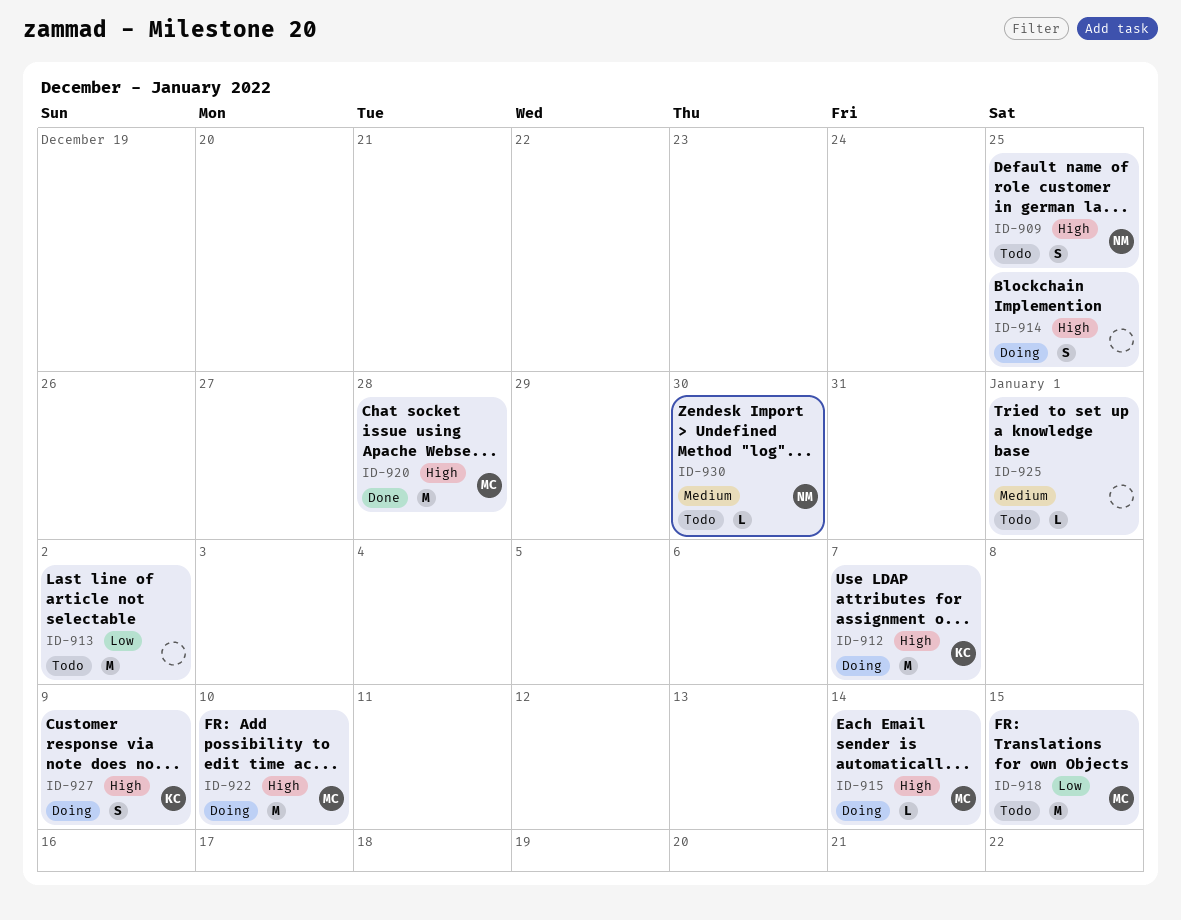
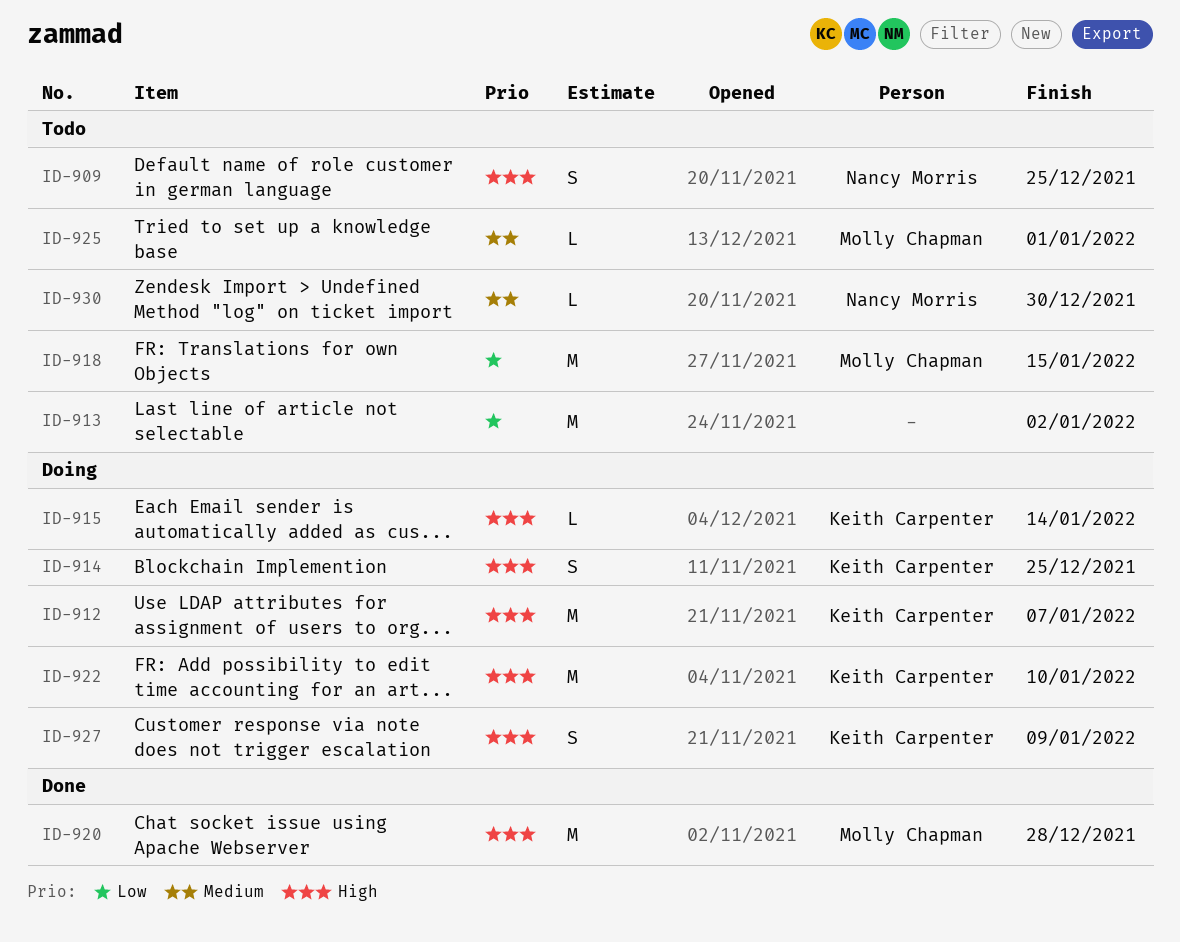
ID-914, owner: none -> Keith Carpenter
ID-915, owner: Molly Chapman -> Keith Carpenter
ID-922, owner: Molly Chapman -> Keith Carpenter
ID-925, owner: none -> Molly Chapman

